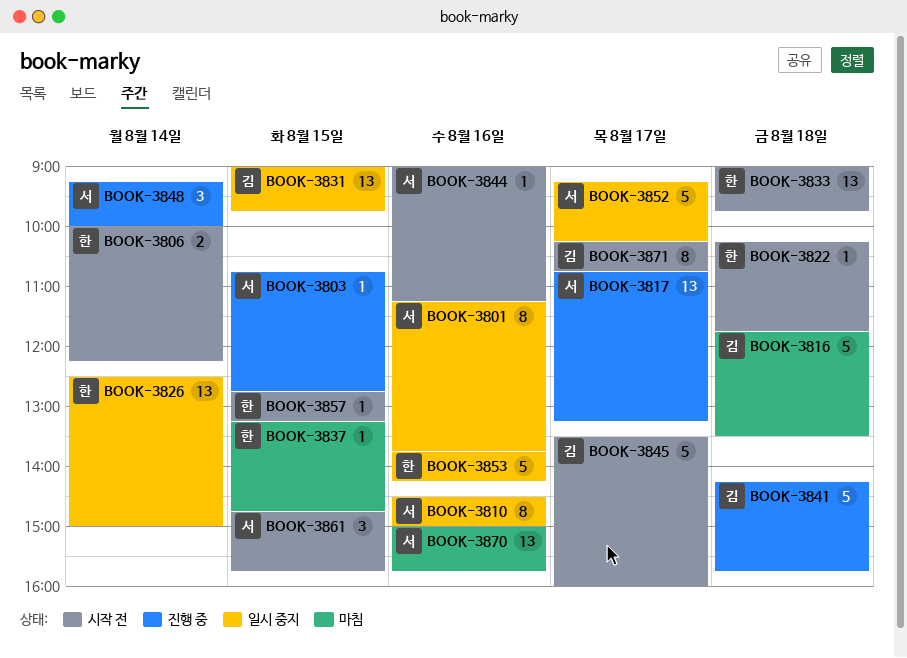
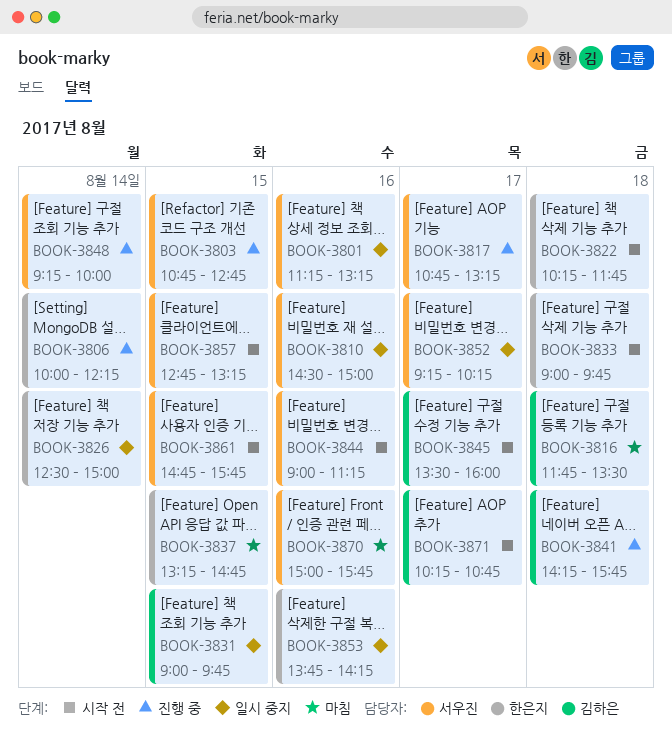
BOOK-3801, ends: 13:45 -> 13:15
BOOK-3806, status: 시작 전 -> 진행 중
BOOK-3857, owner: 한은지 -> 서우진

